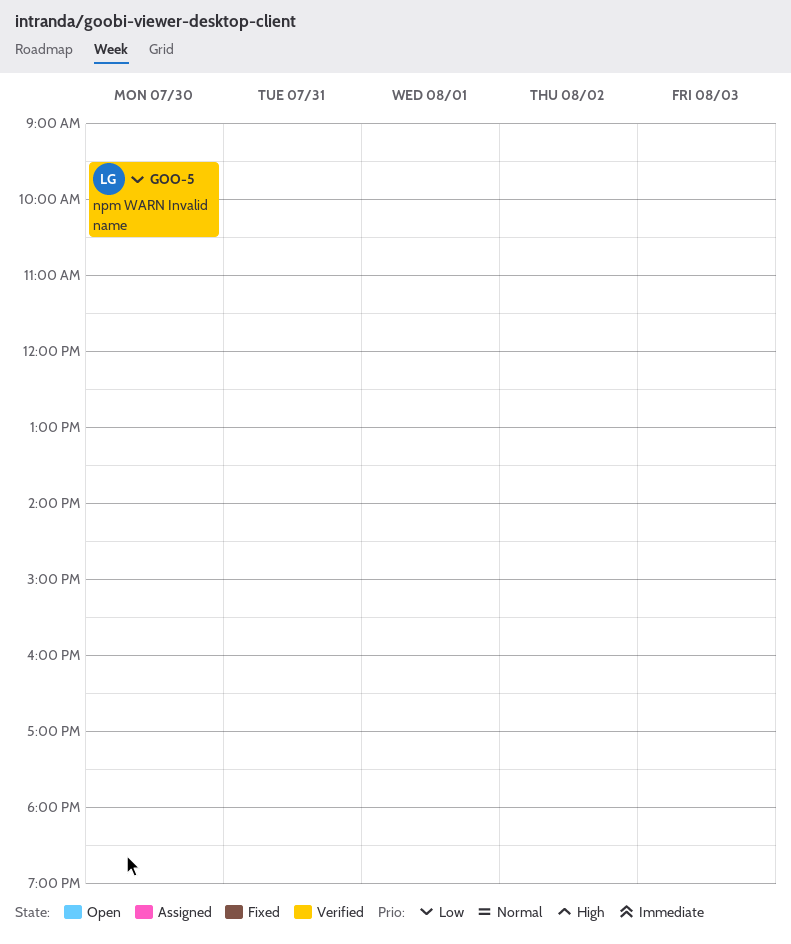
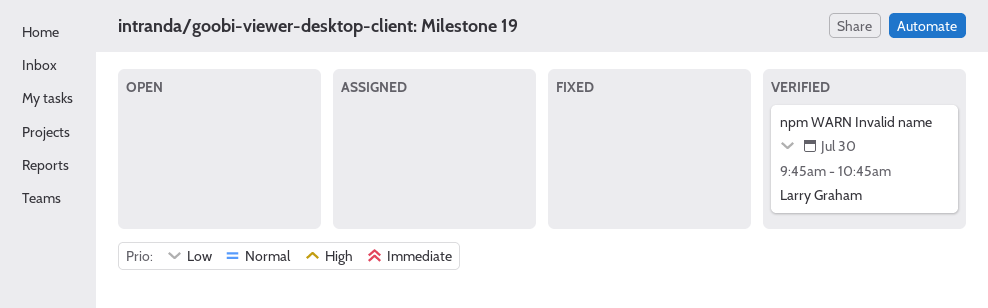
npm WARN Invalid name, begins: 09:30 -> 09:45
npm WARN Invalid name, ends: 10:30 -> 10:45

